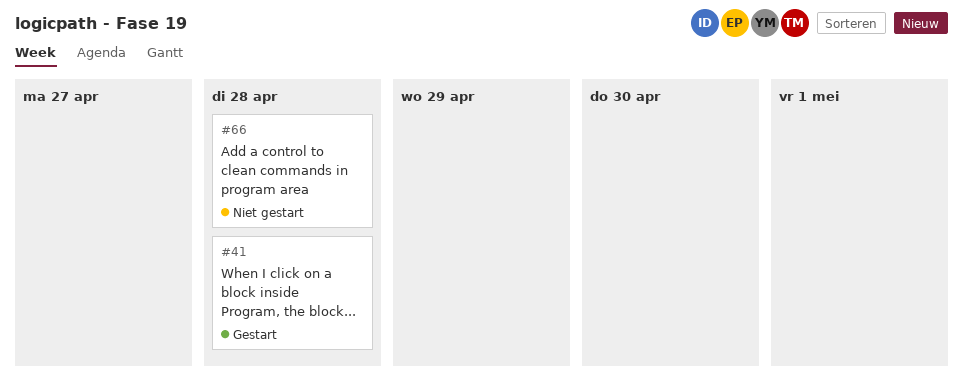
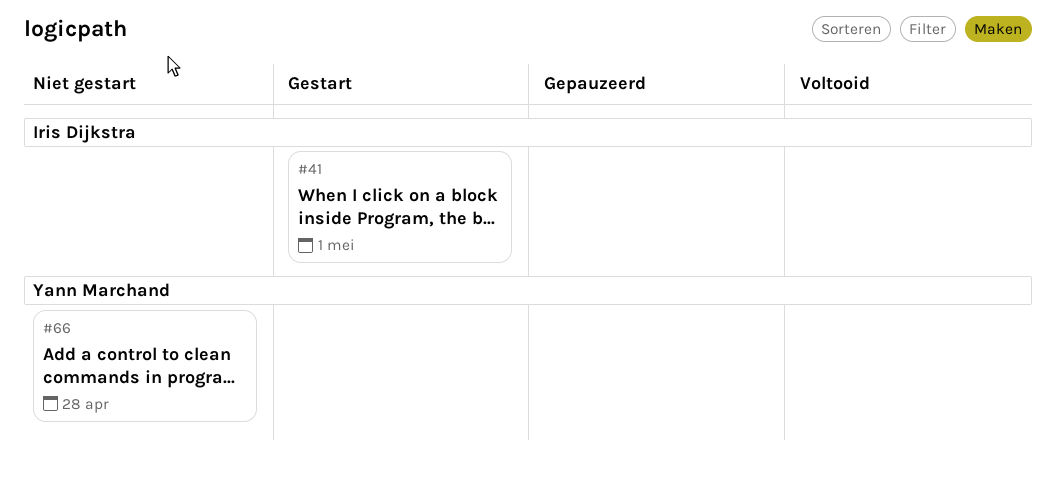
#41, due: Apr 28 -> May 1

